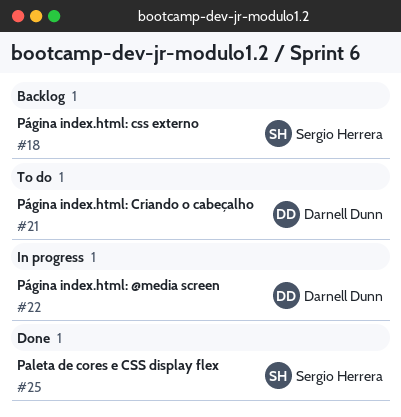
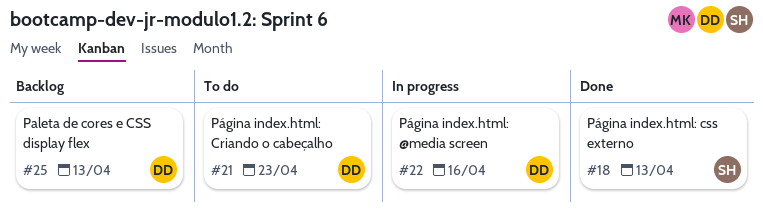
#18, status: Backlog -> Done
#25, status: Done -> Backlog
#25, owner: Sergio Herrera -> Darnell Dunn

